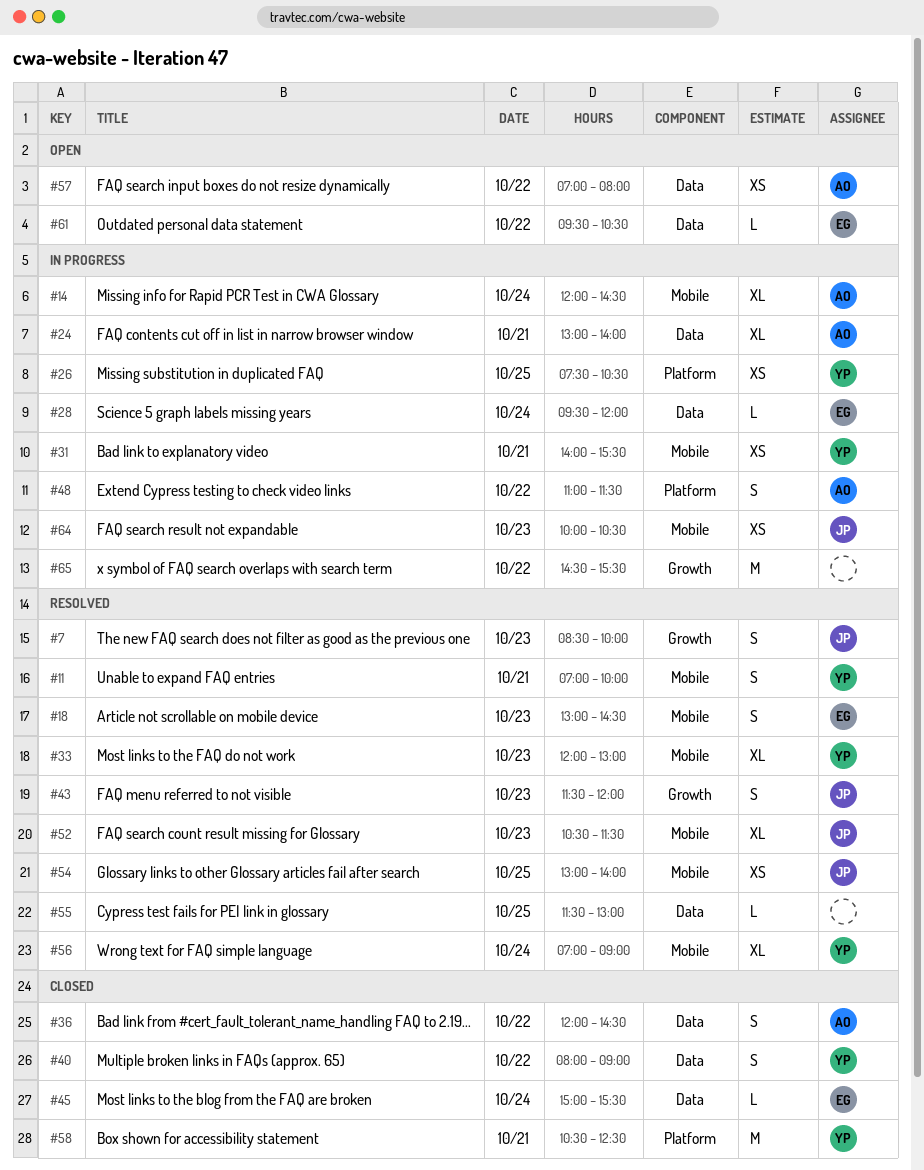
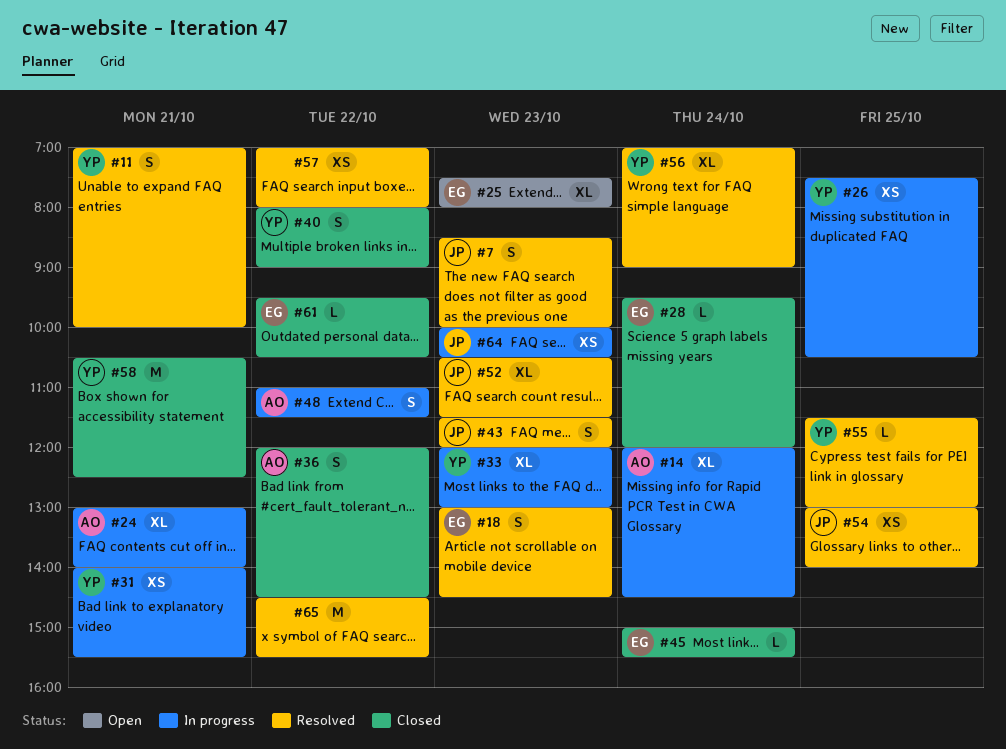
#25: none -> present
#28, status: In progress -> Closed
#33, status: Resolved -> In progress
#55, owner: none -> YP
#57, status: Open -> Resolved
#57, owner: AO -> none
#61, status: Open -> Closed
#65, status: In progress -> Resolved

